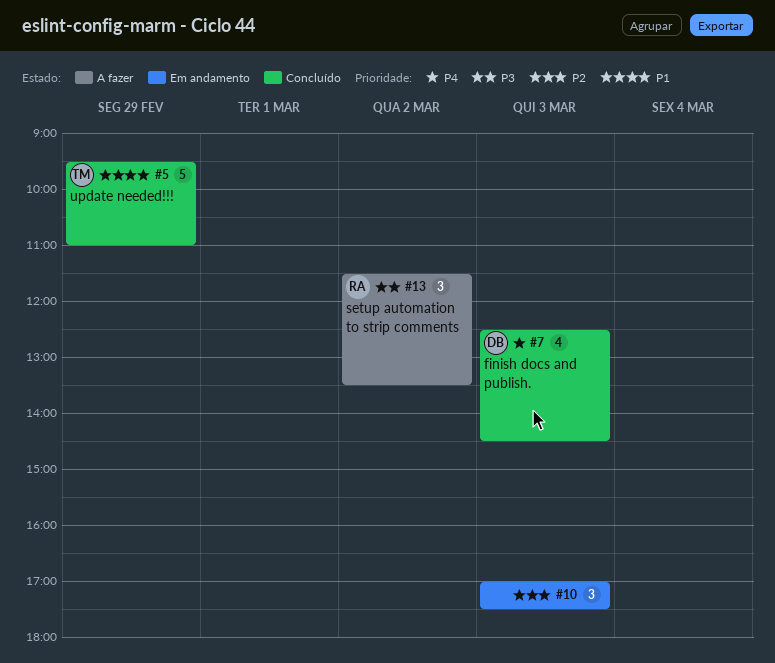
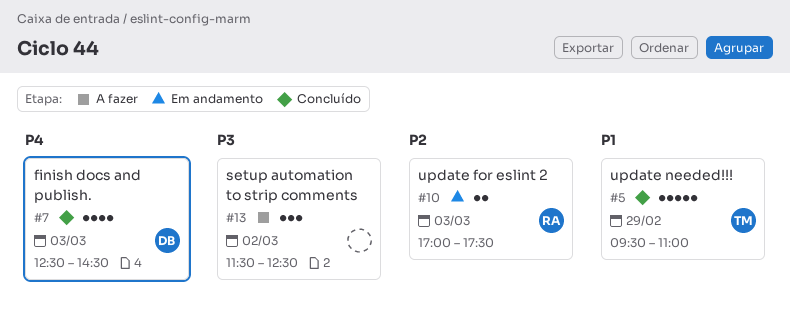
#10, owner: none -> RA
#10, estimate: 3 -> 2
#13, owner: RA -> none
#13, ends: 13:30 -> 12:30

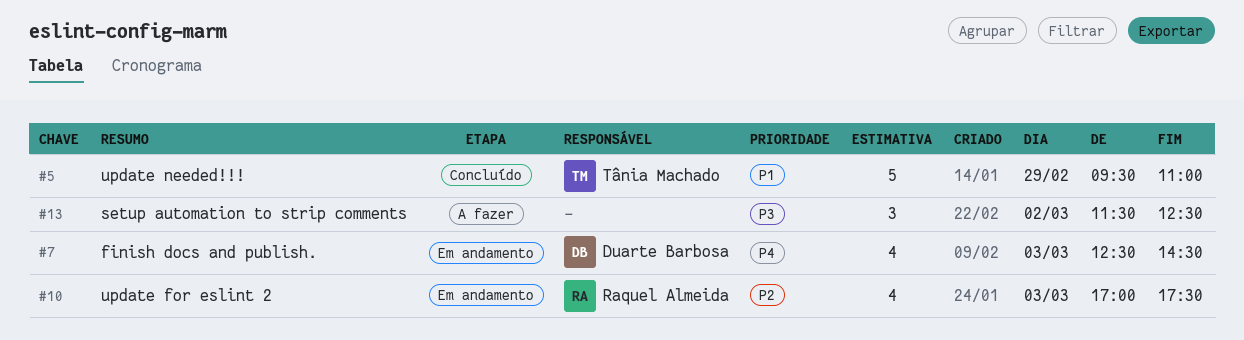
#7, status: Concluído -> Em andamento
#10, estimate: 2 -> 4

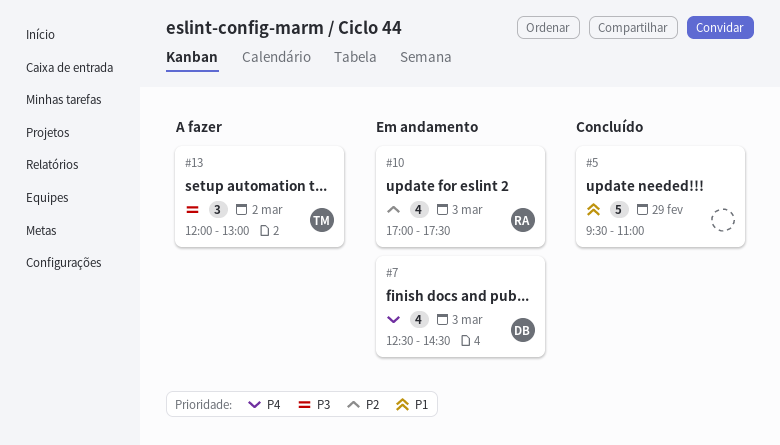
#5, owner: Tânia Machado -> none
#13, owner: none -> Tânia Machado
#13, begins: 11:30 -> 12:00
#13, ends: 12:30 -> 13:00

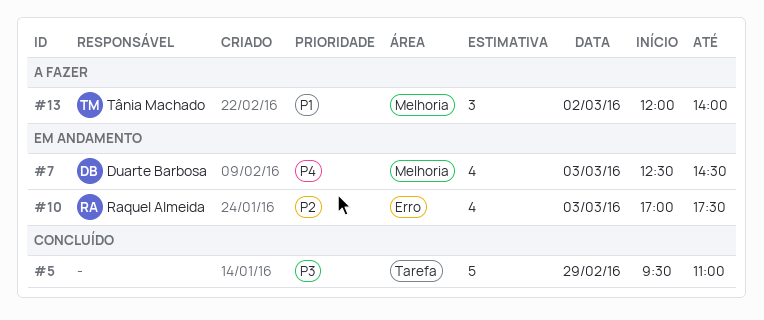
#5, priority: P1 -> P3
#13, priority: P3 -> P1
#13, ends: 13:00 -> 14:00

